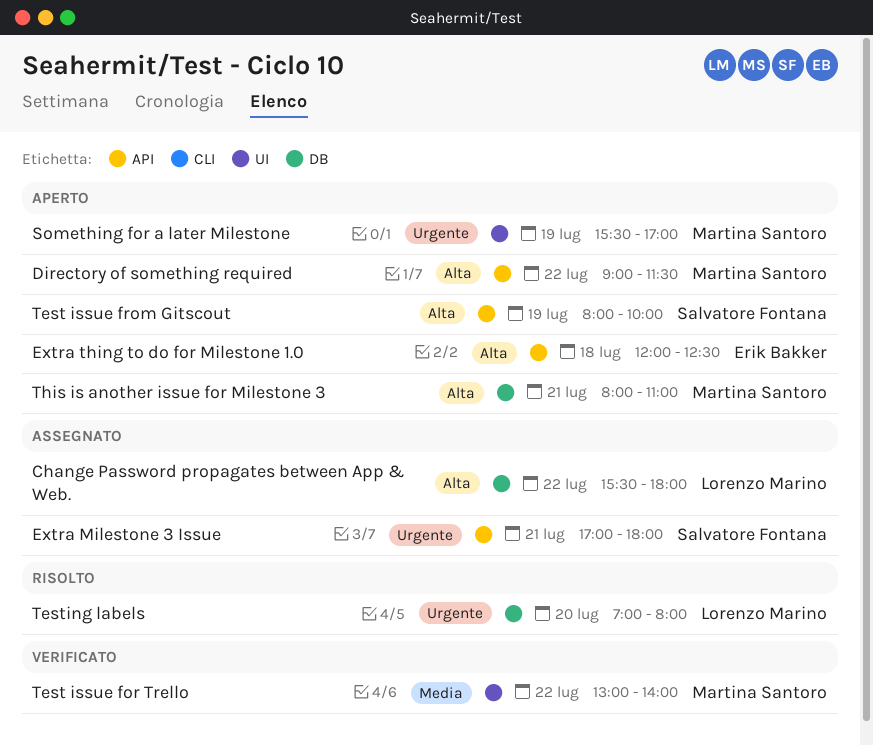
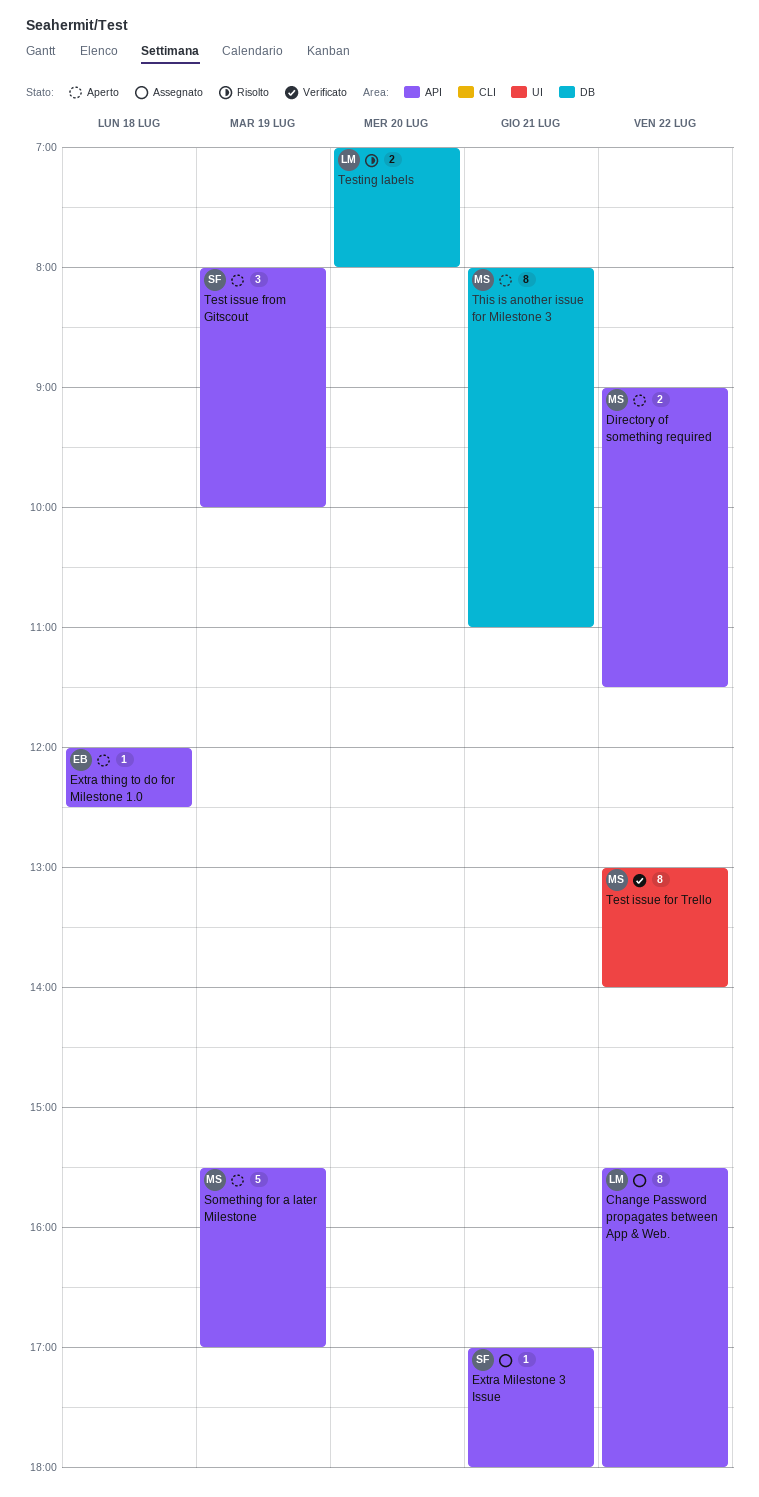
Change Password propagates between App & Web., label: DB -> API
Something for a later Milestone, label: UI -> API

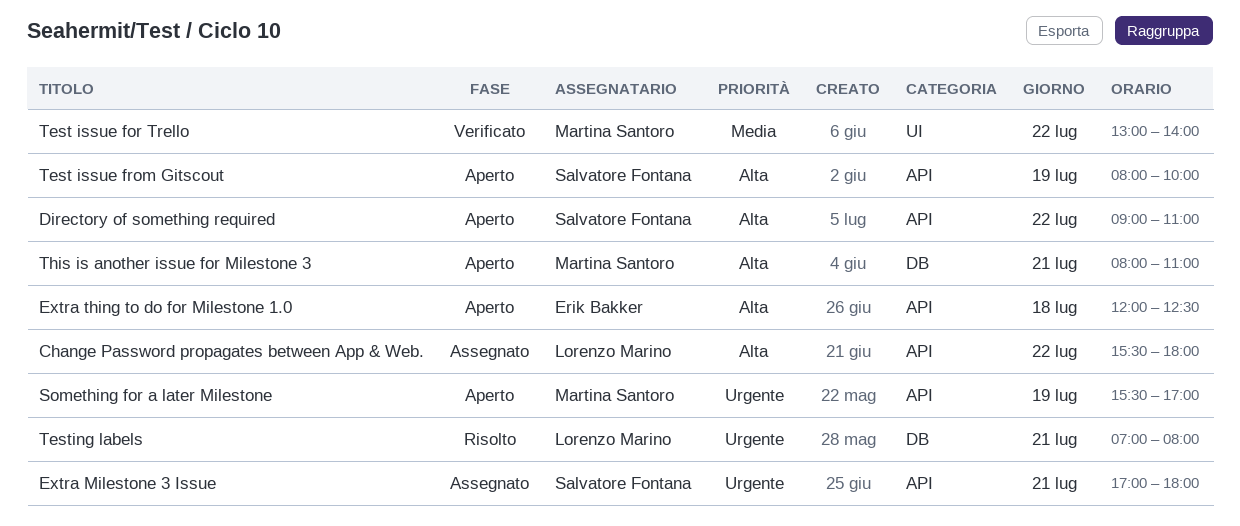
Directory of something required, owner: Martina Santoro -> Salvatore Fontana
Directory of something required, ends: 11:30 -> 11:00
Testing labels, day: Jul 20 -> Jul 21

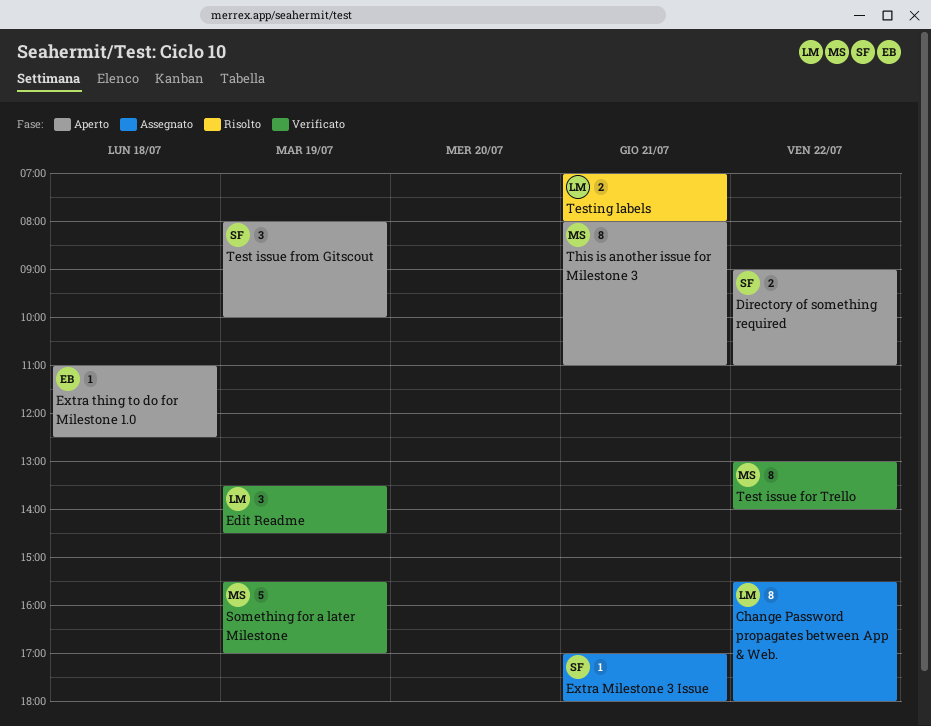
Edit Readme: none -> present
Extra thing to do for Milestone 1.0, begins: 12:00 -> 11:00
Something for a later Milestone, status: Aperto -> Verificato

